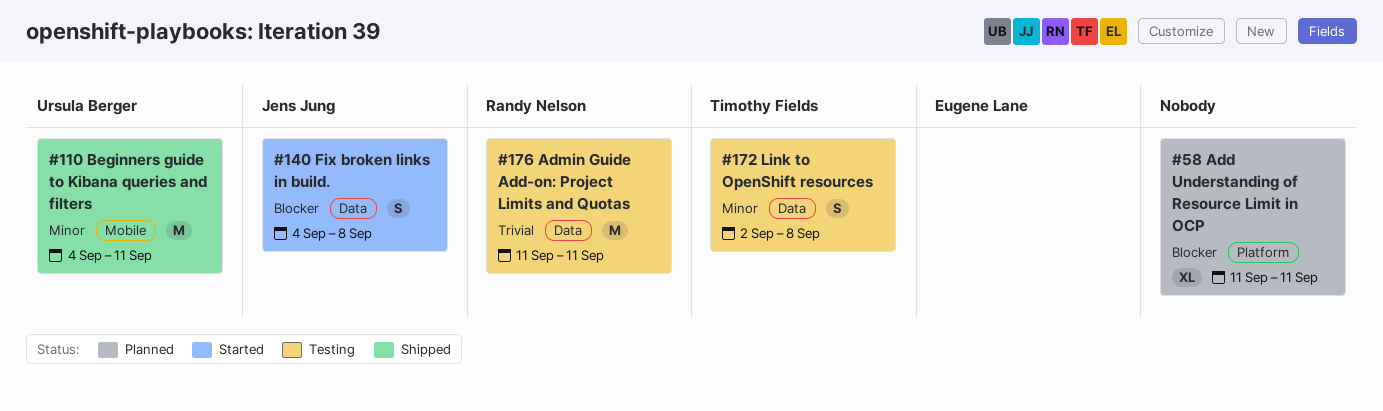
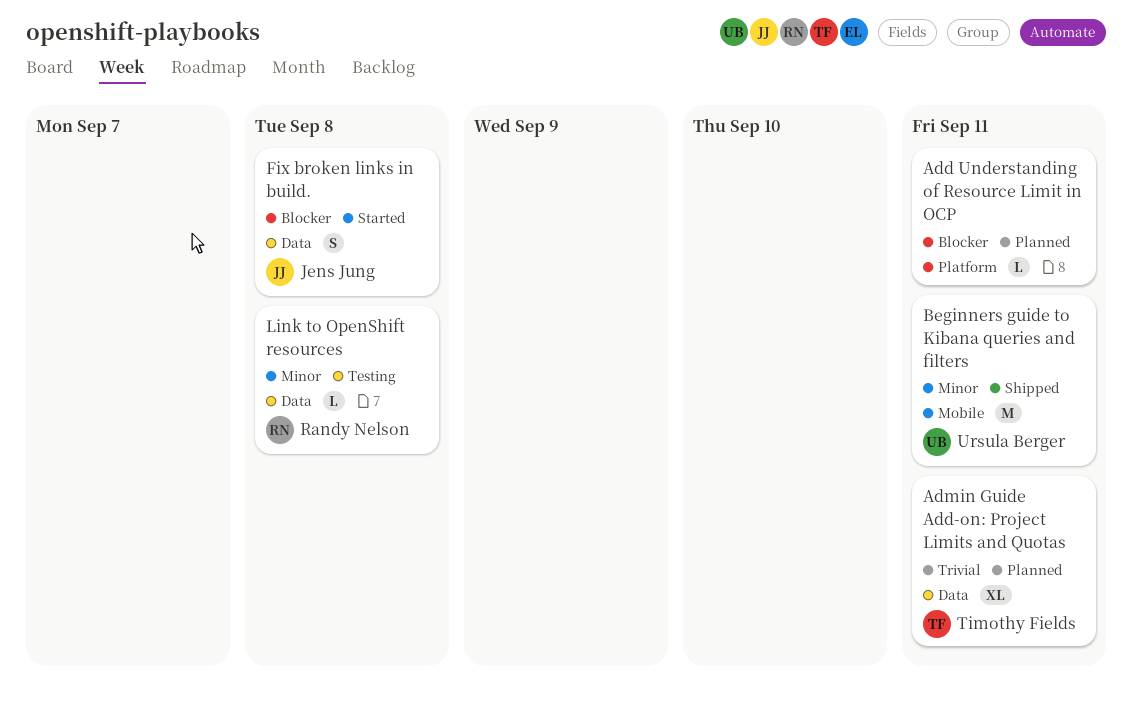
Add Understanding of Resource Limit in OCP, estimate: XL -> L
Admin Guide Add-on: Project Limits and Quotas, status: Testing -> Planned
Admin Guide Add-on: Project Limits and Quotas, owner: Randy Nelson -> Timothy Fields
Admin Guide Add-on: Project Limits and Quotas, estimate: M -> XL
Link to OpenShift resources, owner: Timothy Fields -> Randy Nelson
Link to OpenShift resources, estimate: S -> L

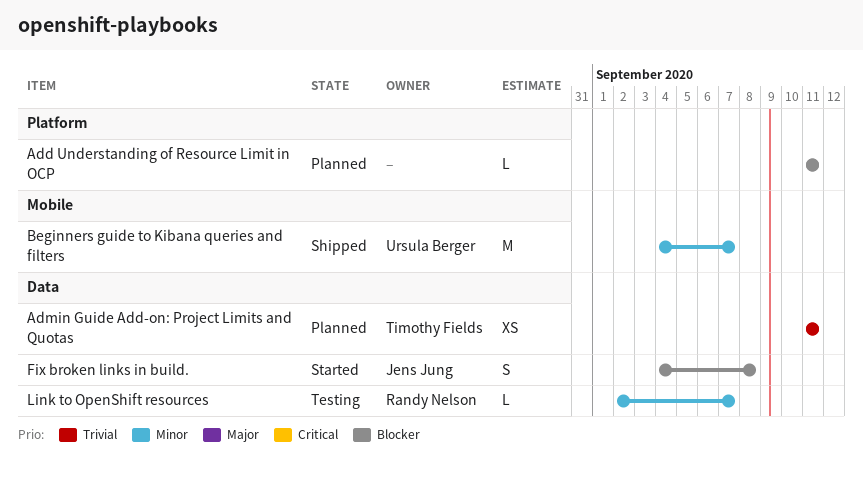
Admin Guide Add-on: Project Limits and Quotas, estimate: XL -> XS
Beginners guide to Kibana queries and filters, due: Sep 11 -> Sep 7
Link to OpenShift resources, due: Sep 8 -> Sep 7

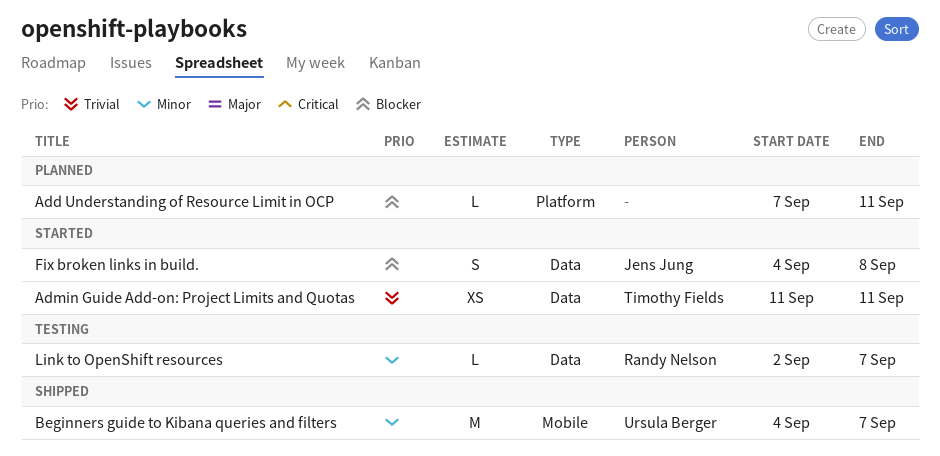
Add Understanding of Resource Limit in OCP, start: Sep 11 -> Sep 7
Admin Guide Add-on: Project Limits and Quotas, status: Planned -> Started

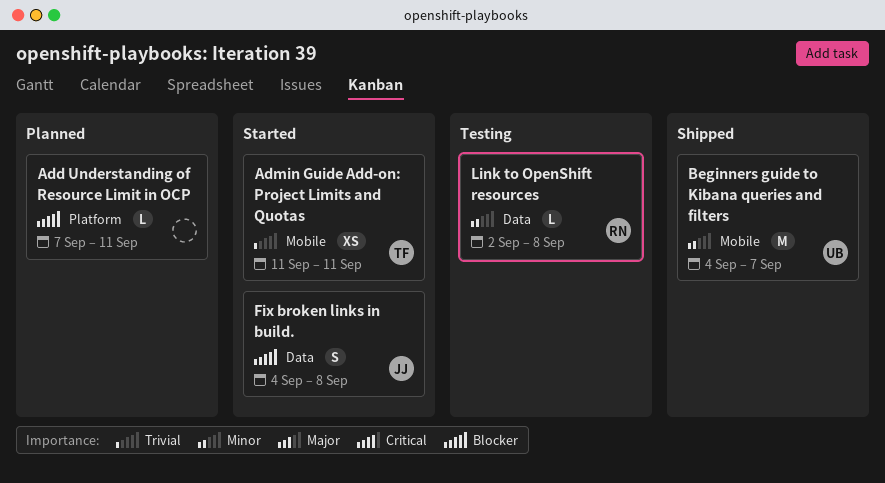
Admin Guide Add-on: Project Limits and Quotas, label: Data -> Mobile
Link to OpenShift resources, due: Sep 7 -> Sep 8

